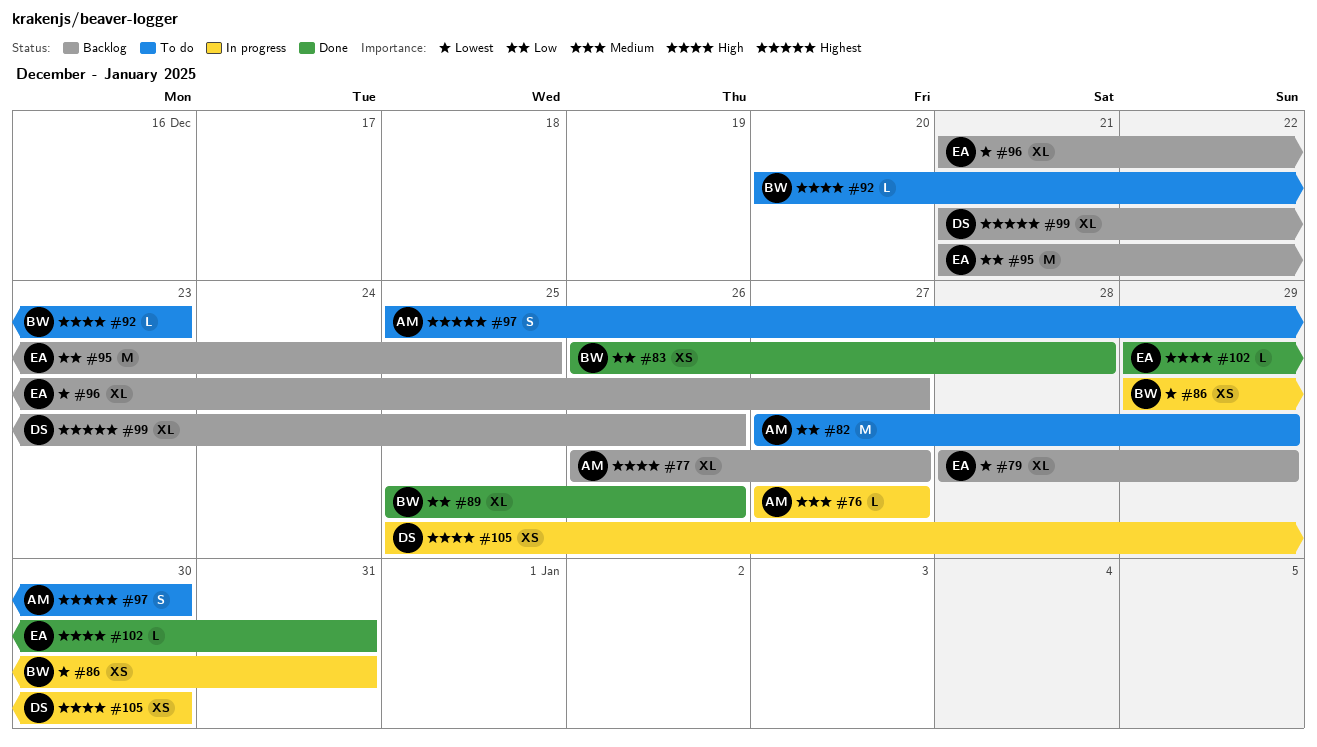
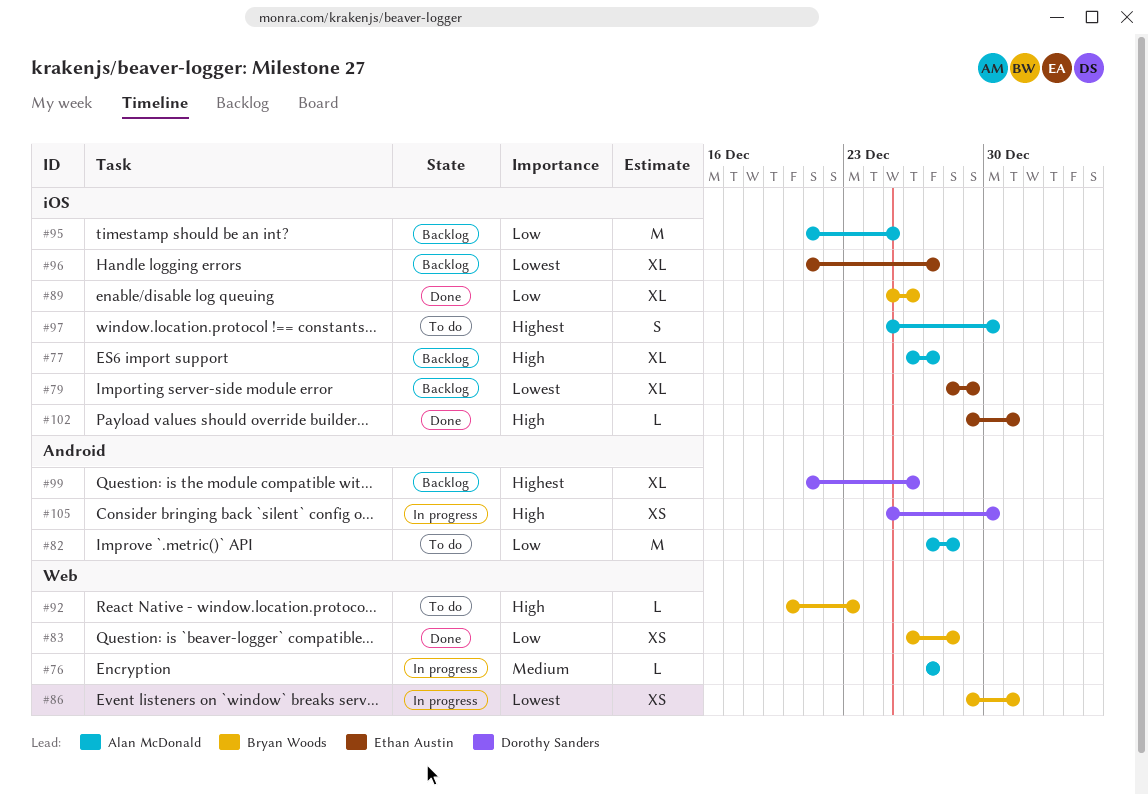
#82, due: Dec 29 -> Dec 28
#95, owner: Ethan Austin -> Alan McDonald

